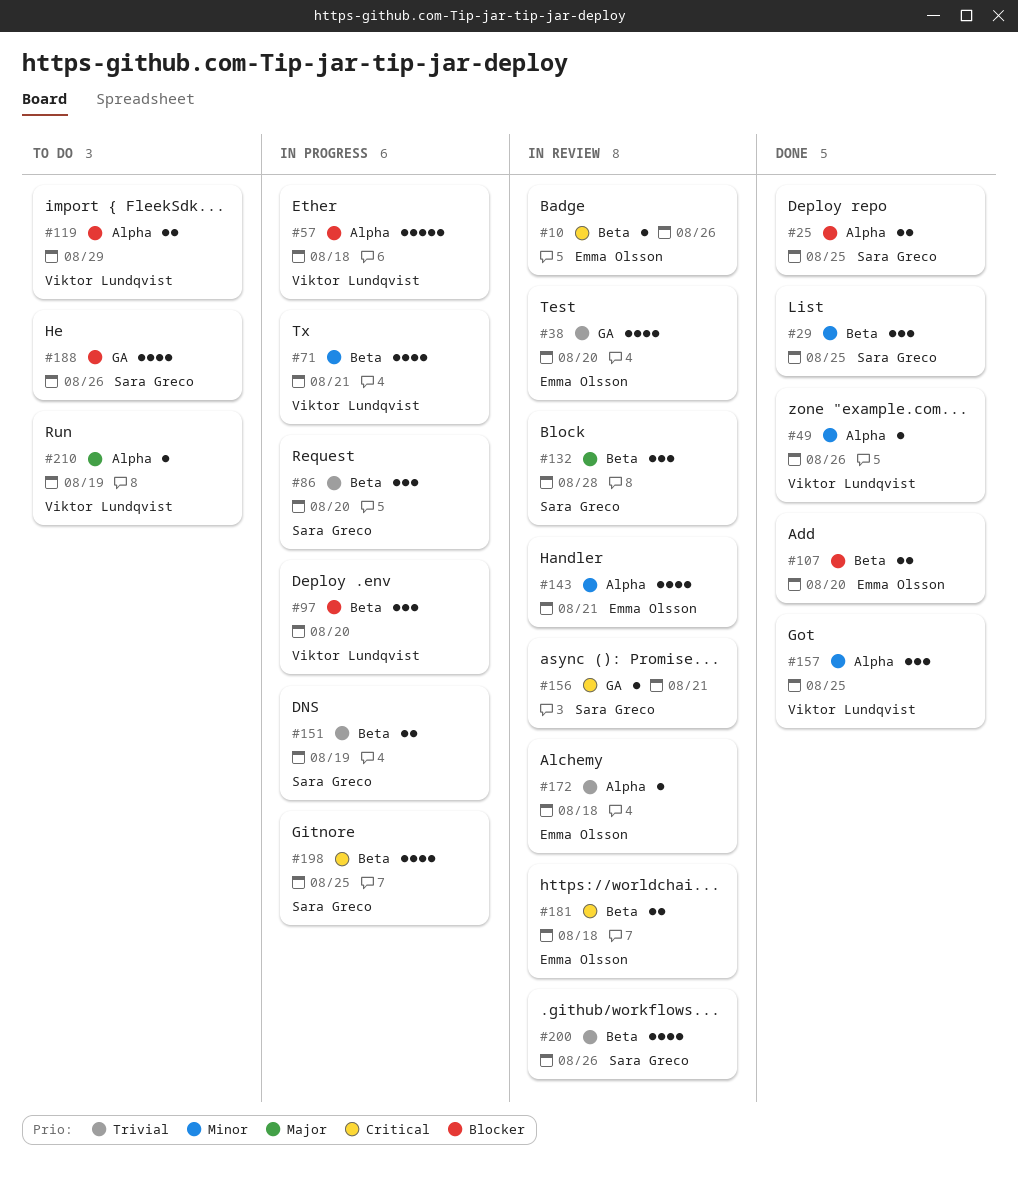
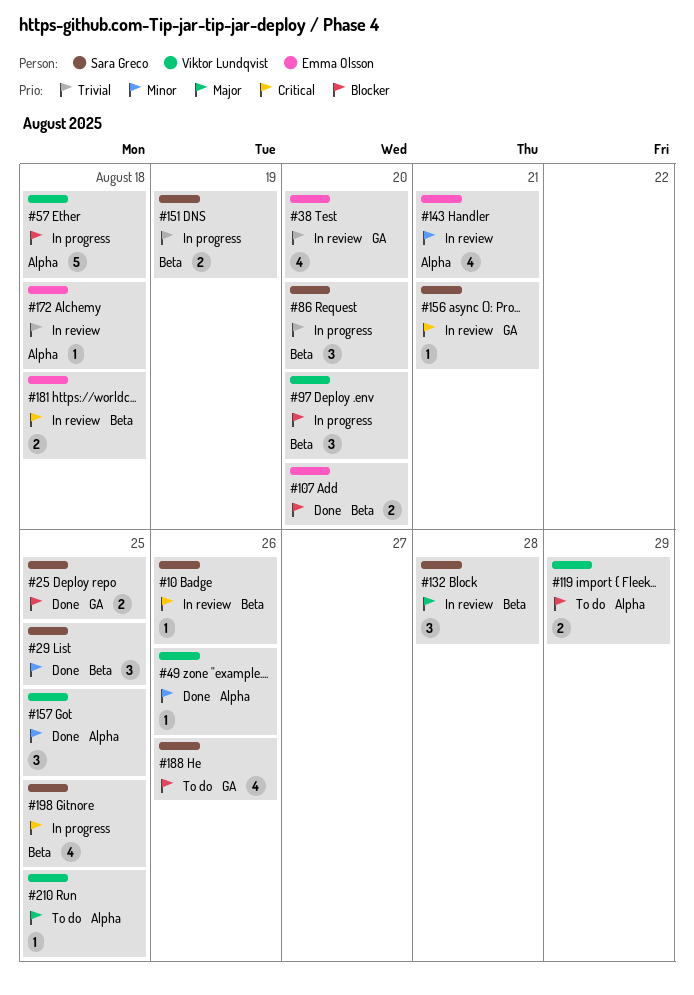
#10, owner: Emma Olsson -> Sara Greco
#25, label: Alpha -> GA
#71: present -> none
#200: present -> none
#210, due: Aug 19 -> Aug 25

